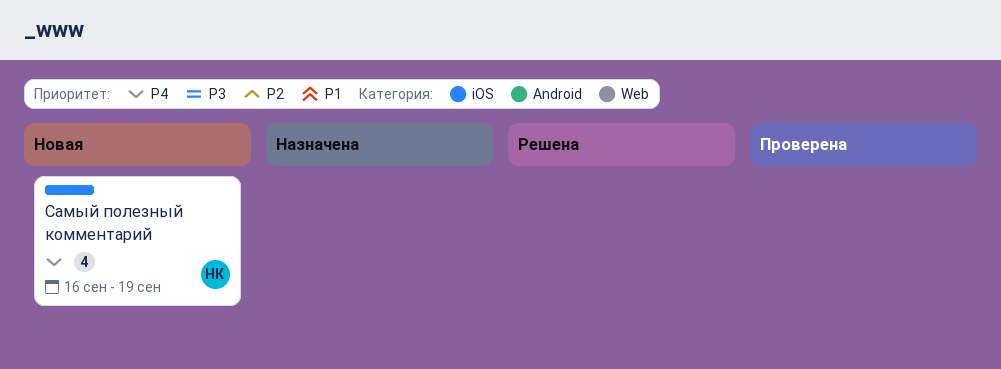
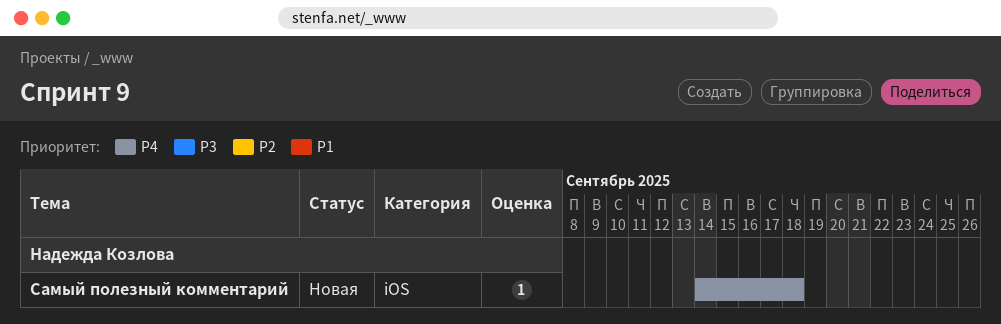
Самый полезный комментарий, estimate: 4 -> 1
Самый полезный комментарий, start: Sep 16 -> Sep 14
Самый полезный комментарий, due: Sep 19 -> Sep 18

